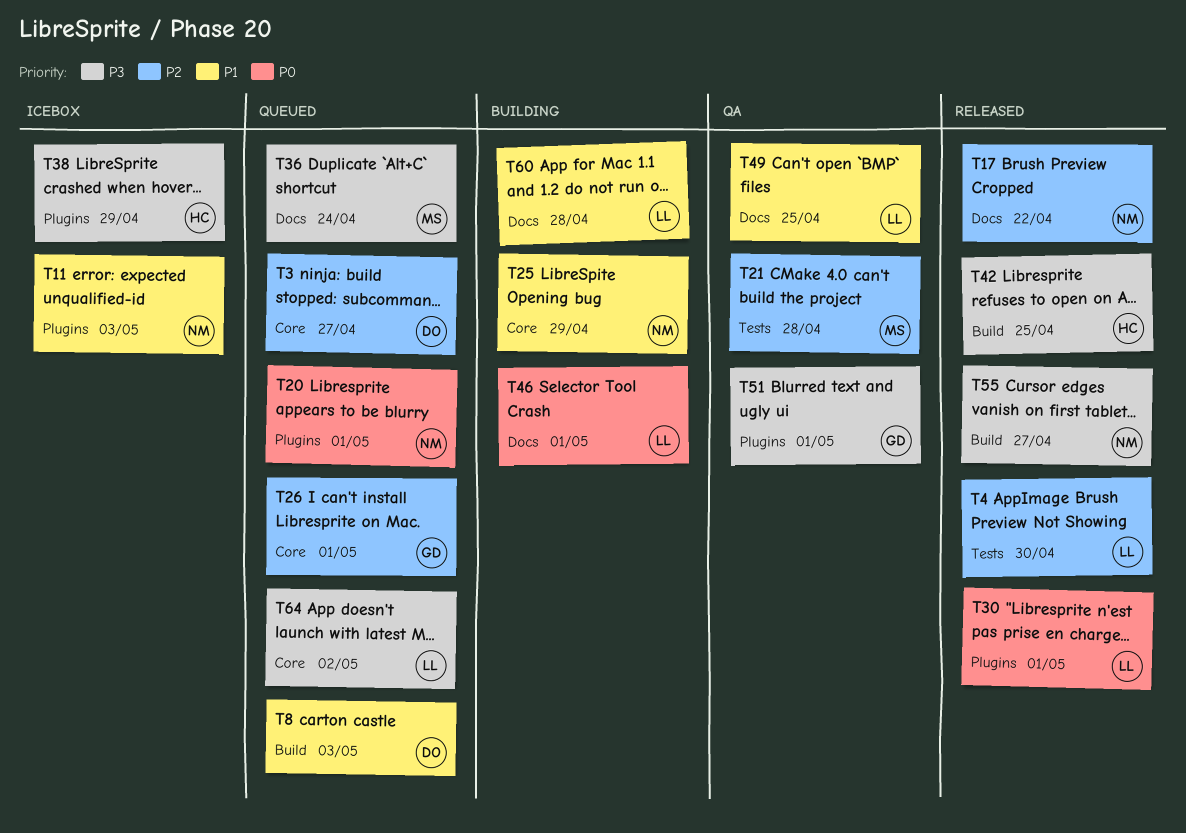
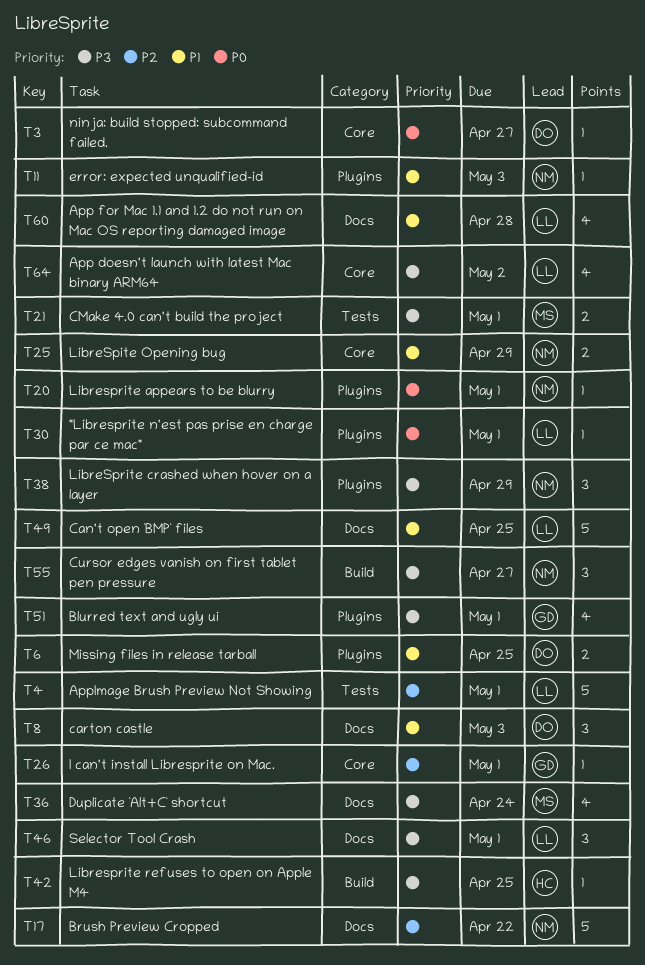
T3, priority: P2 -> P0
T4, due: Apr 30 -> May 1
T6: none -> present
T8, label: Build -> Docs
T21, priority: P2 -> P3
T21, due: Apr 28 -> May 1
T38, owner: HC -> NM
T46, priority: P0 -> P3

